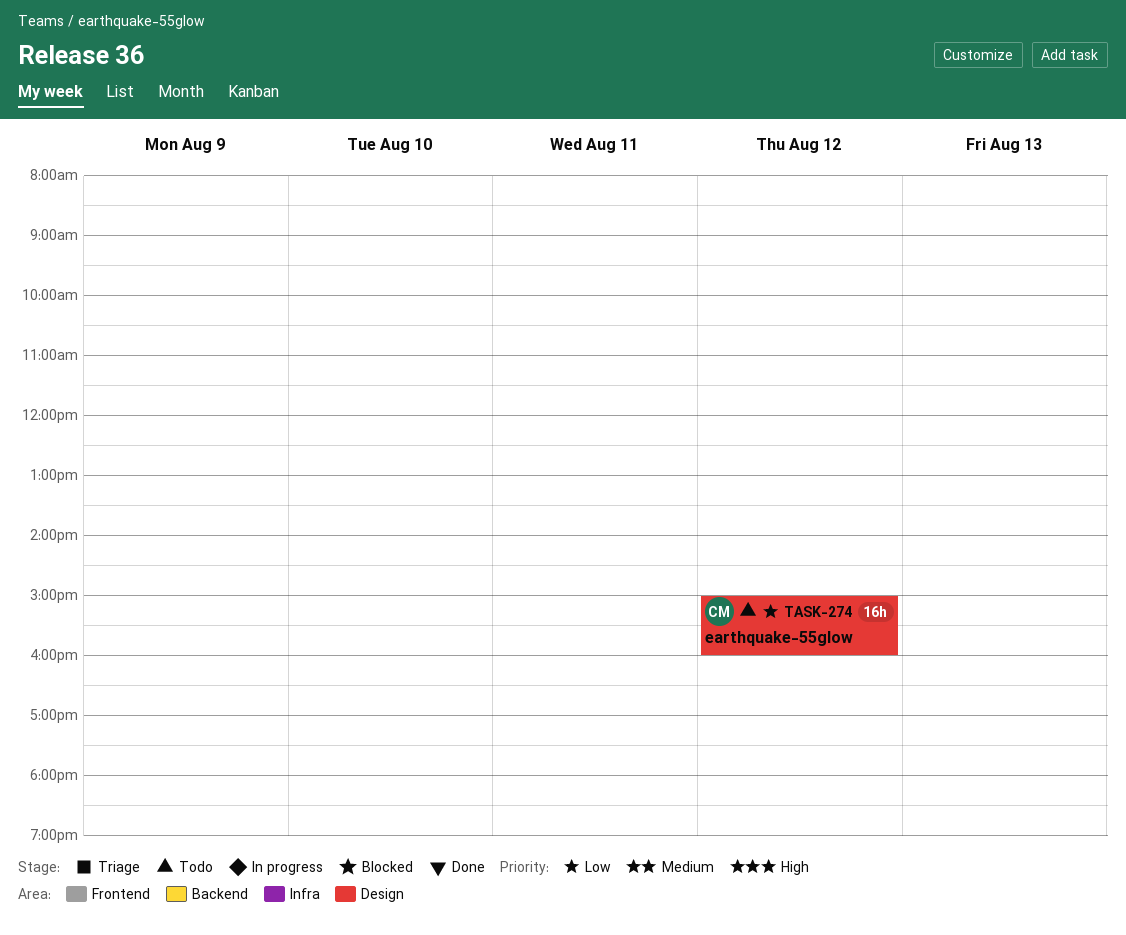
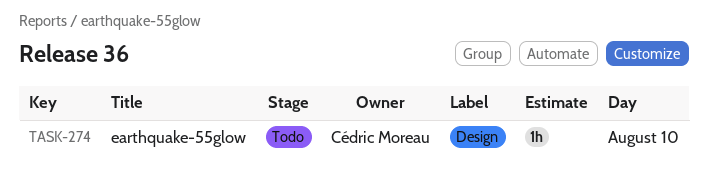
TASK-274, estimate: 16h -> 1h
TASK-274, day: Aug 12 -> Aug 10

